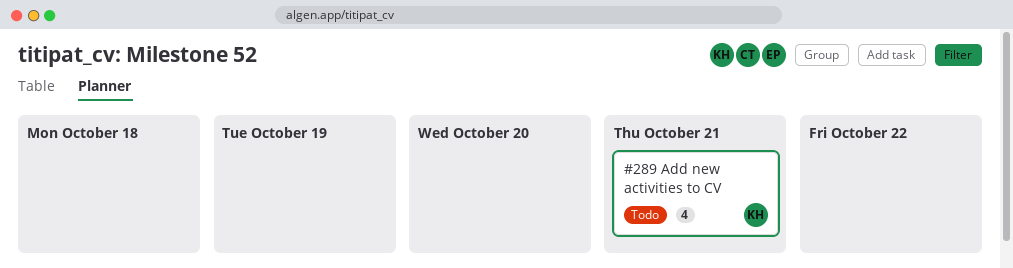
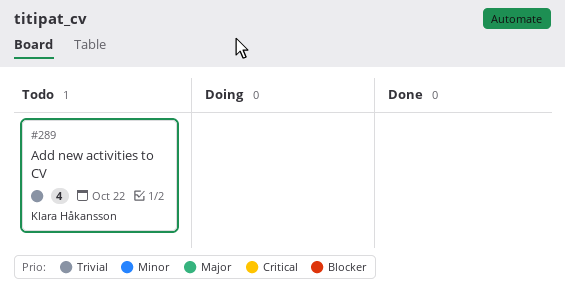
#289, due: Oct 21 -> Oct 22

